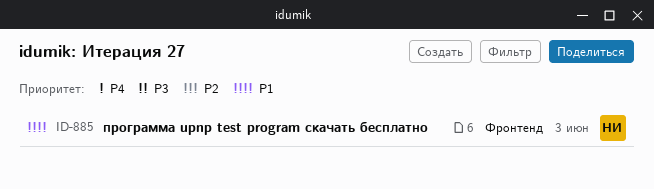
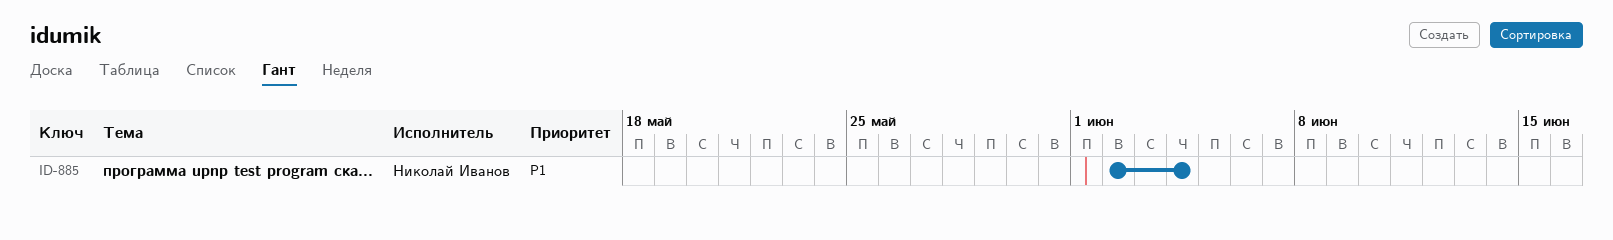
ID-885, due: Jun 3 -> Jun 4

